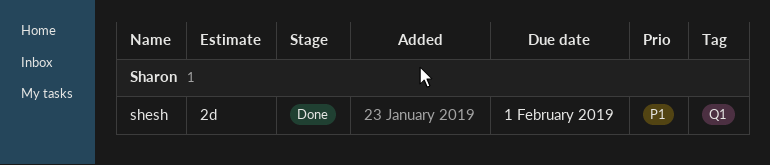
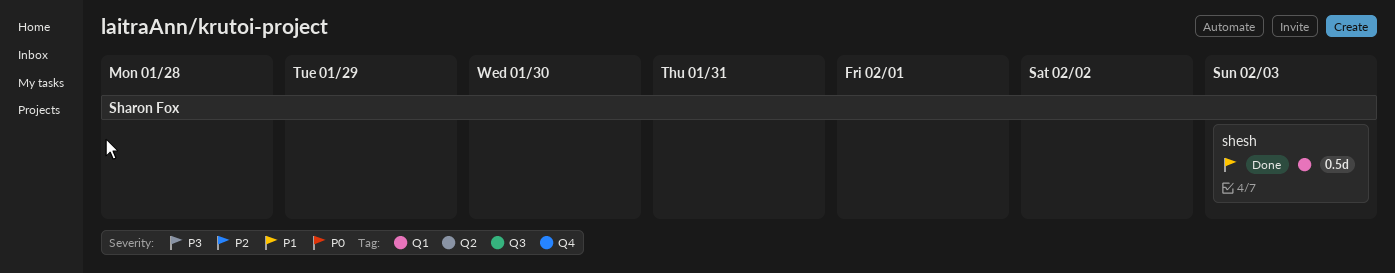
shesh, estimate: 2d -> 0.5d
shesh, due: Feb 1 -> Feb 3

